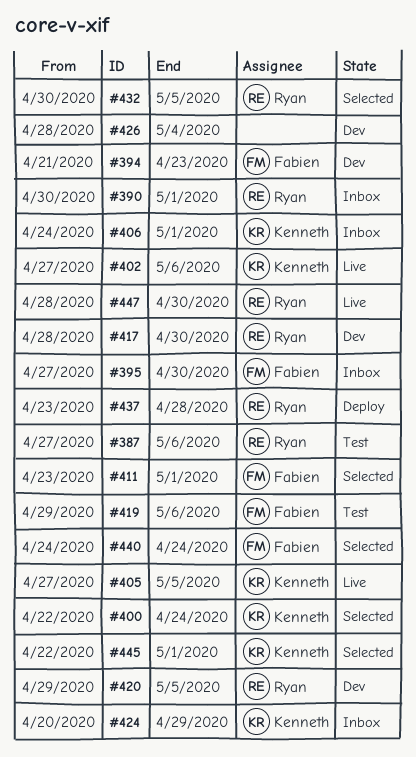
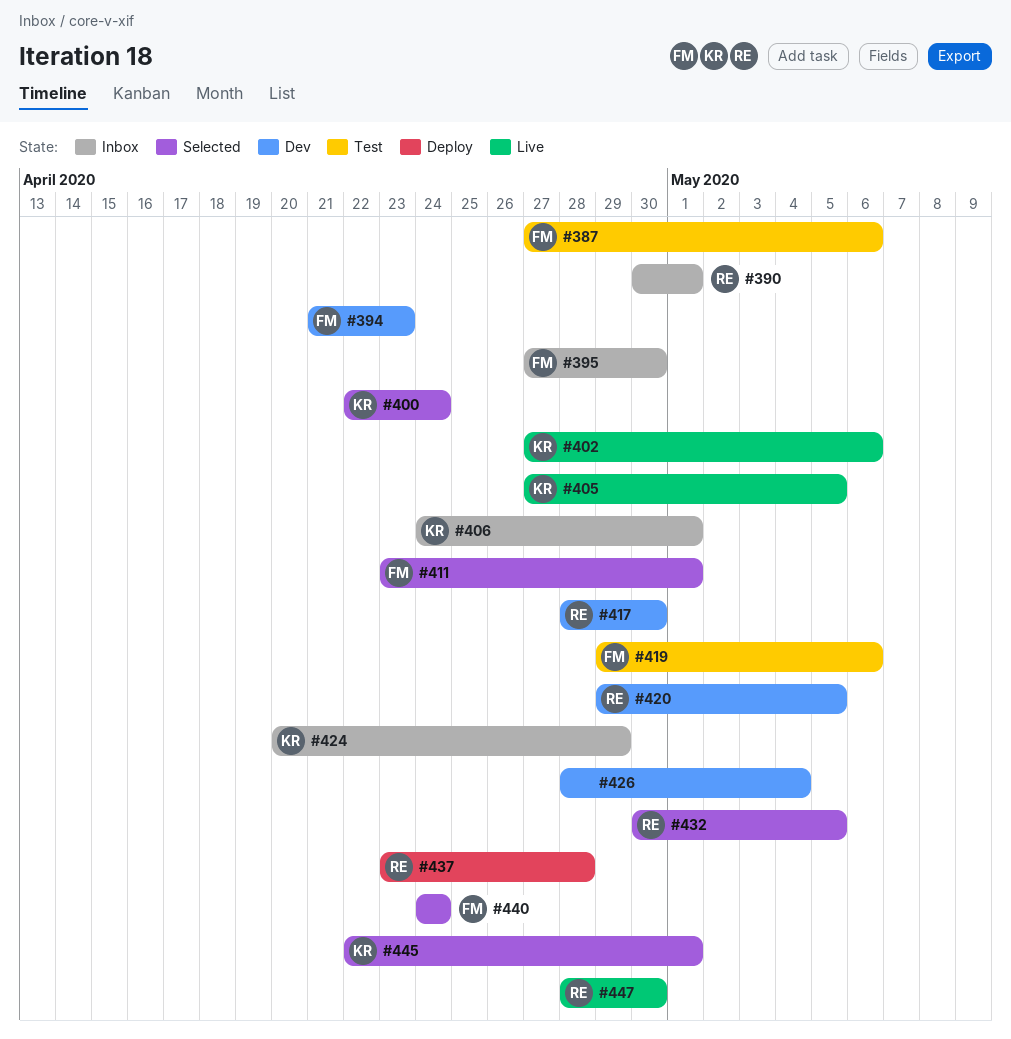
#387, owner: Ryan -> Fabien

